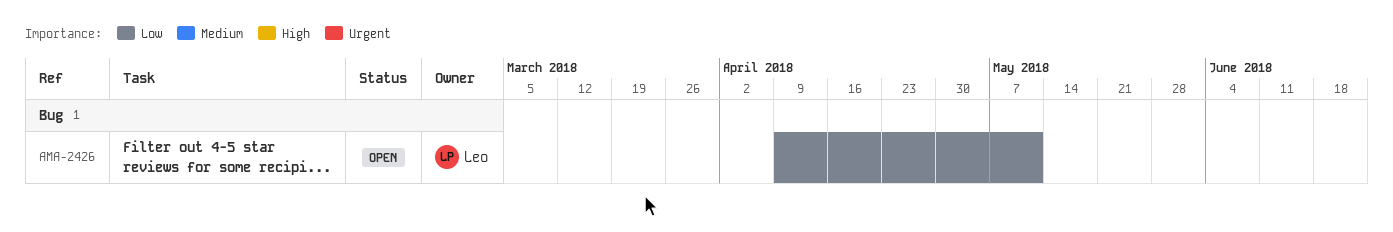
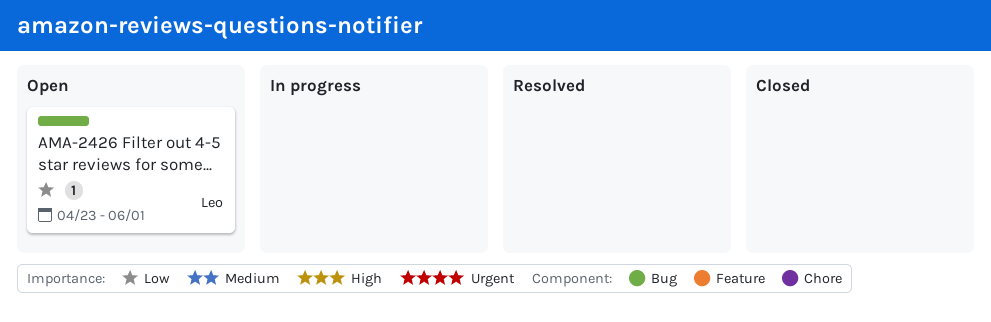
AMA-2426, start: Apr 9 -> Apr 23
AMA-2426, due: May 11 -> Jun 1

